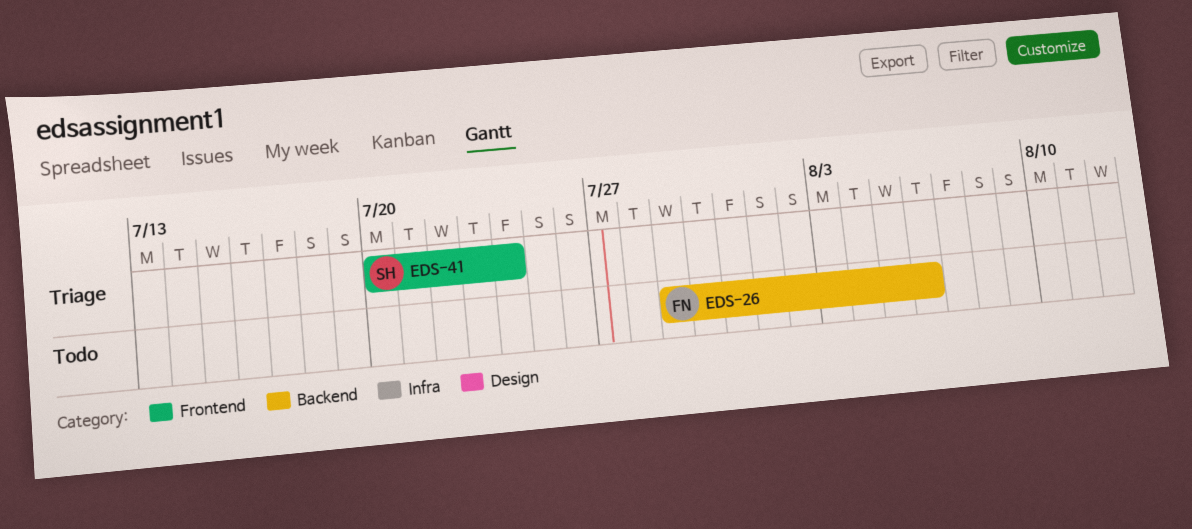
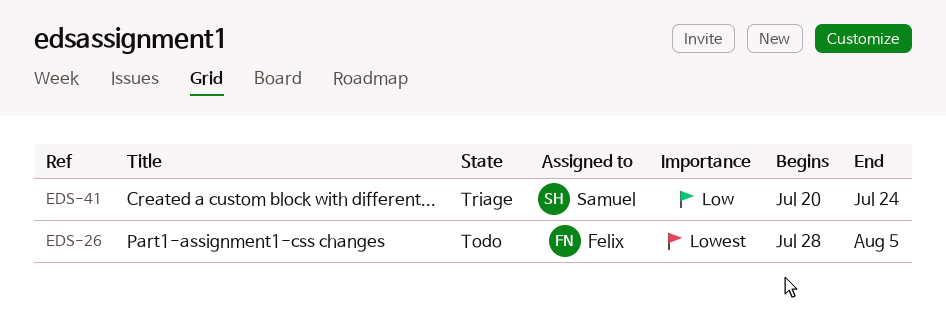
EDS-26, start: Jul 29 -> Jul 28
EDS-26, due: Aug 6 -> Aug 5

